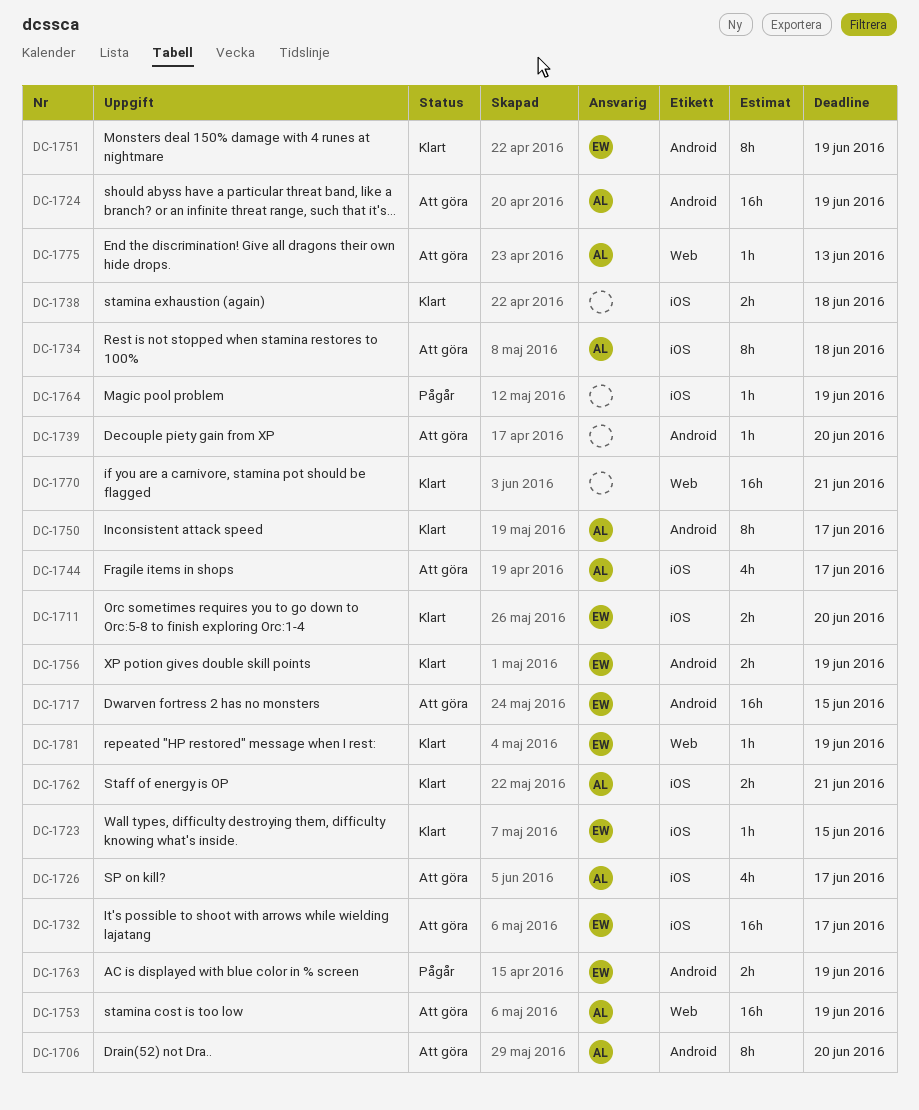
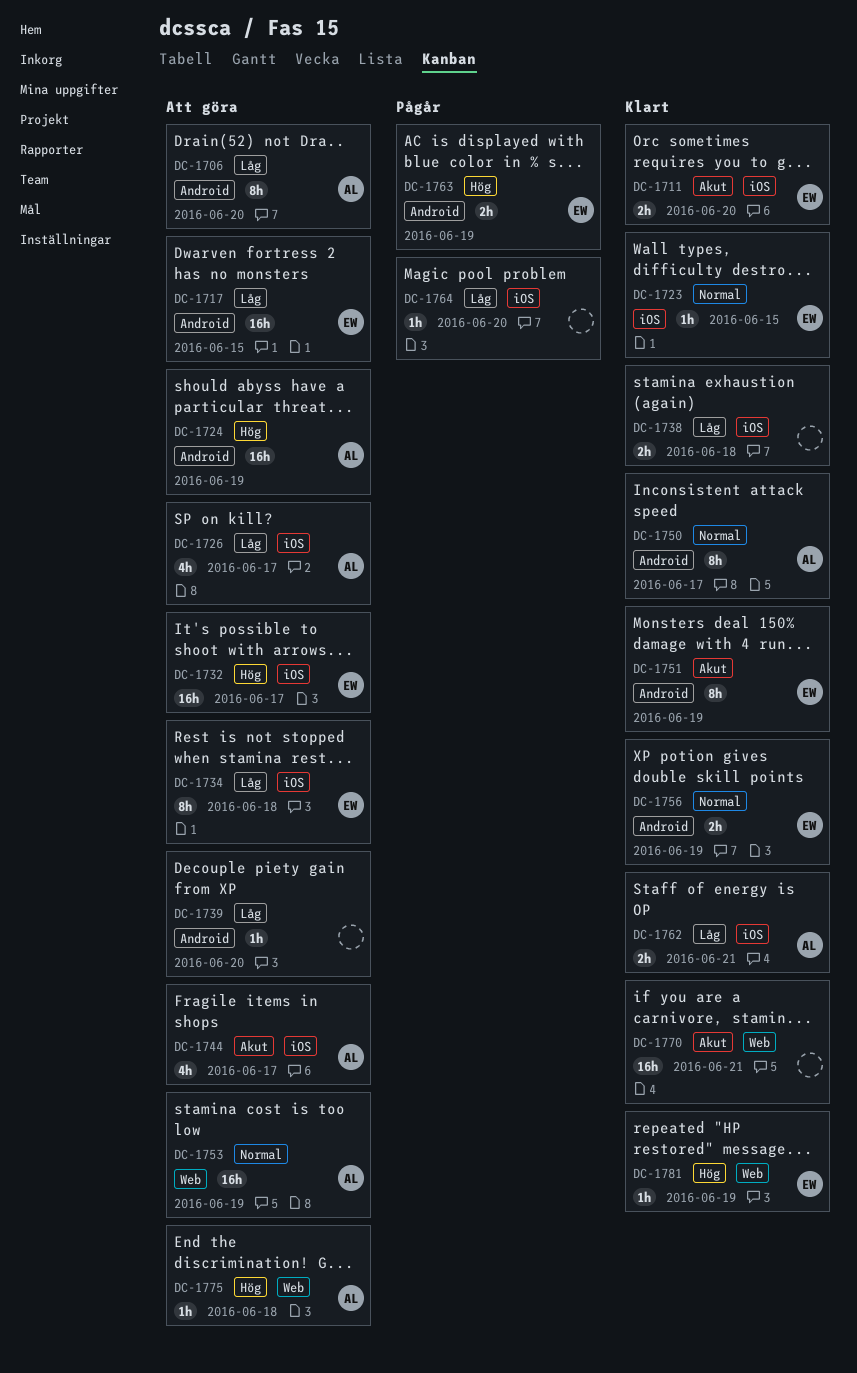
DC-1734, owner: AL -> EW
DC-1764, due: Jun 19 -> Jun 20
DC-1775, due: Jun 13 -> Jun 18

